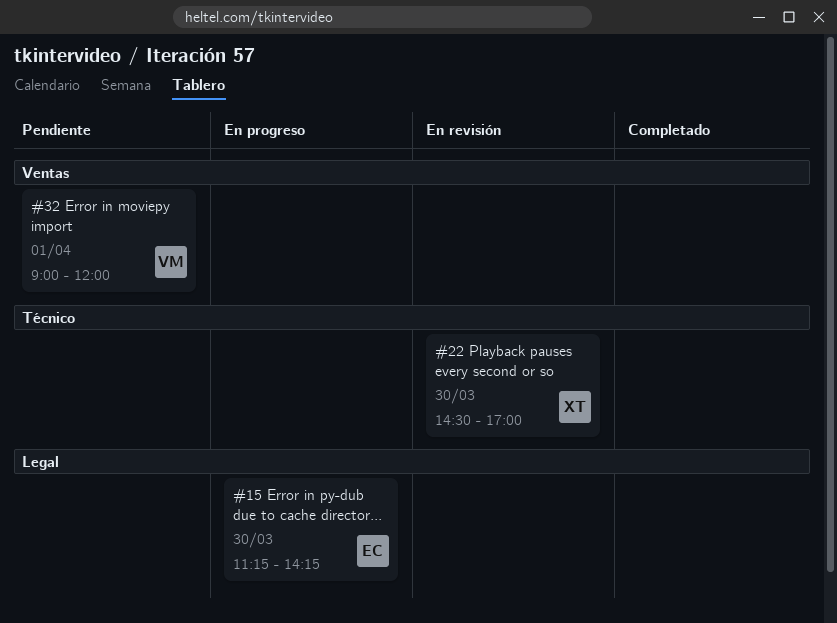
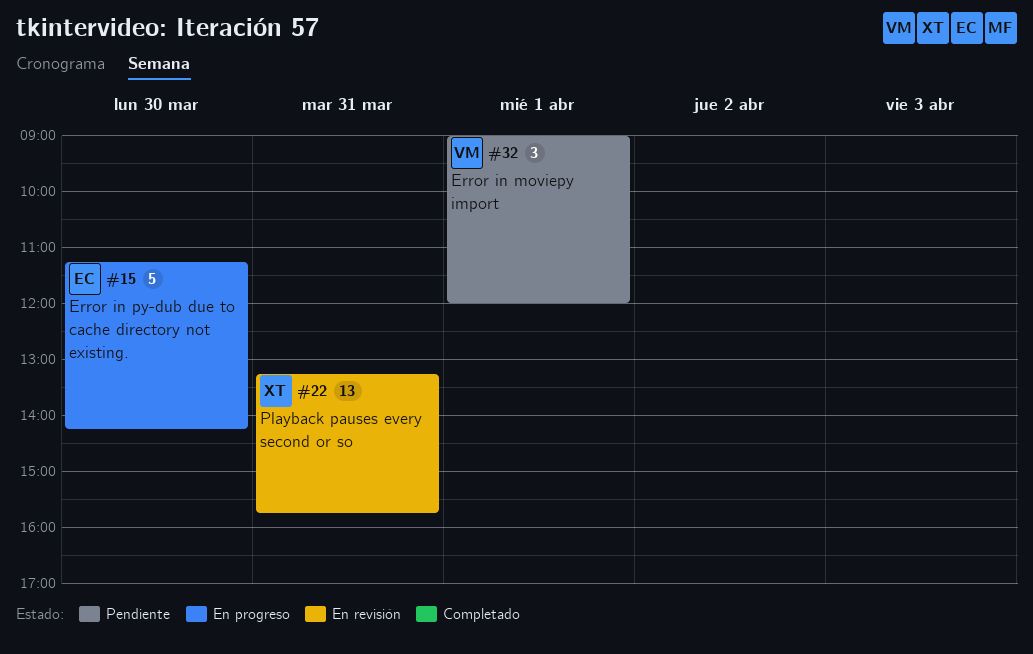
#22, day: Mar 30 -> Mar 31
#22, begins: 14:30 -> 13:15
#22, ends: 17:00 -> 15:45

